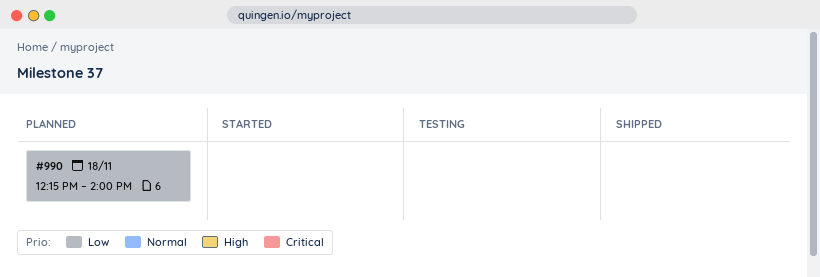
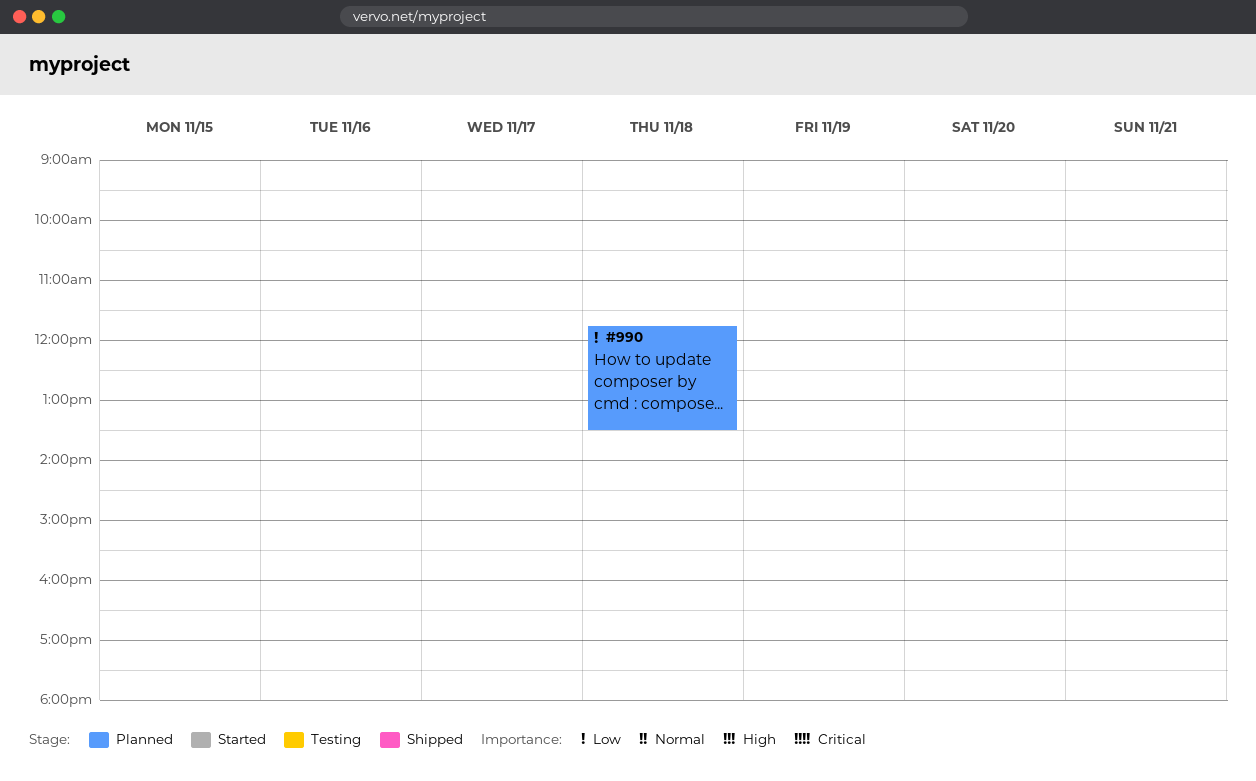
#990, begins: 12:15 -> 11:45
#990, ends: 14:00 -> 13:30

